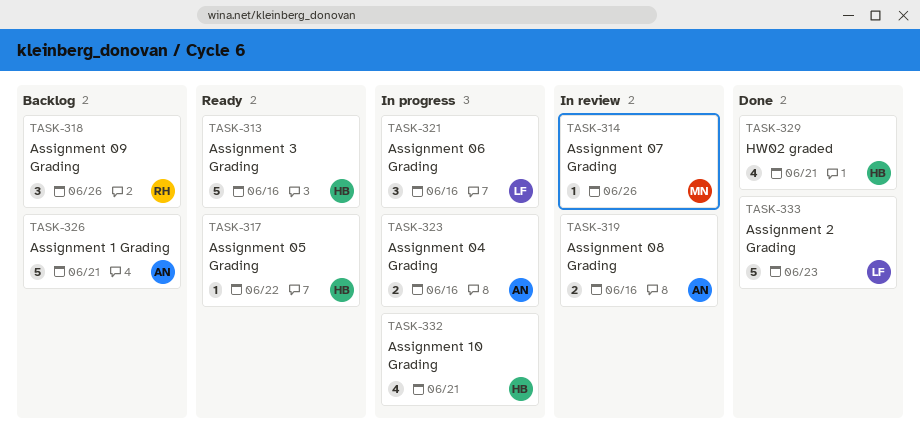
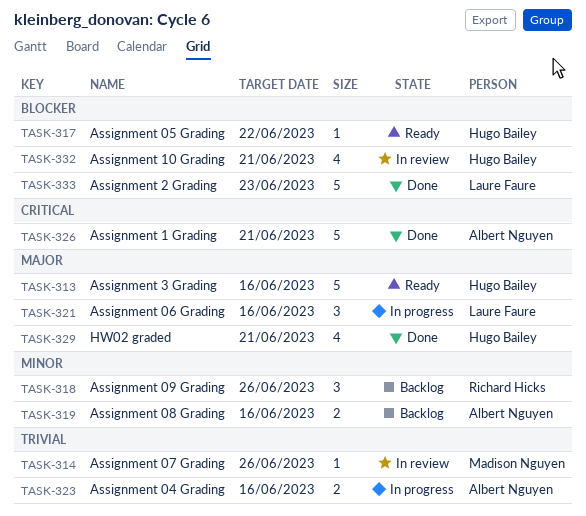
TASK-319, status: In review -> Backlog
TASK-326, status: Backlog -> Done
TASK-332, status: In progress -> In review

